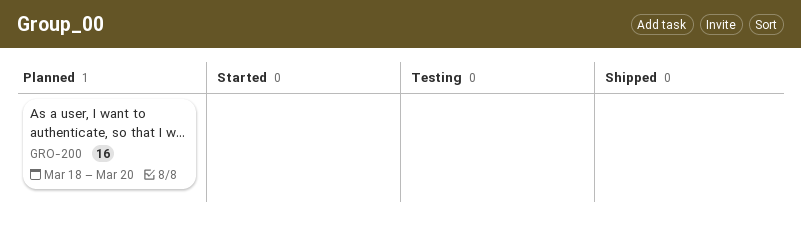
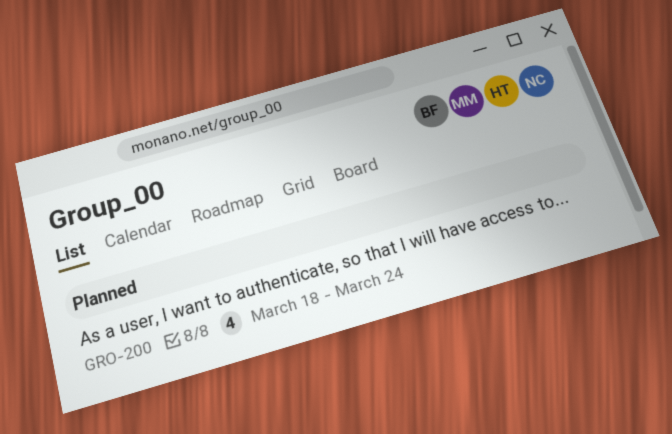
GRO-200, estimate: 16 -> 4
GRO-200, due: Mar 20 -> Mar 24

